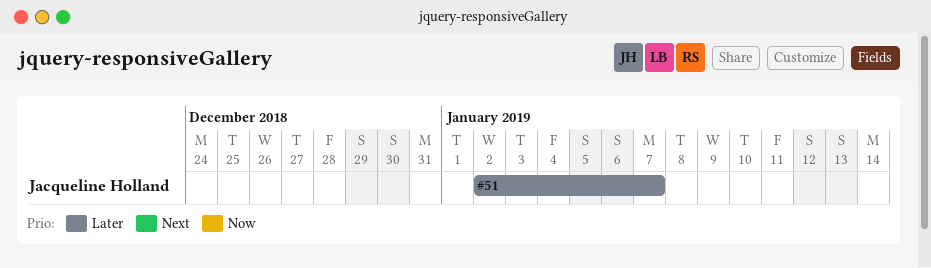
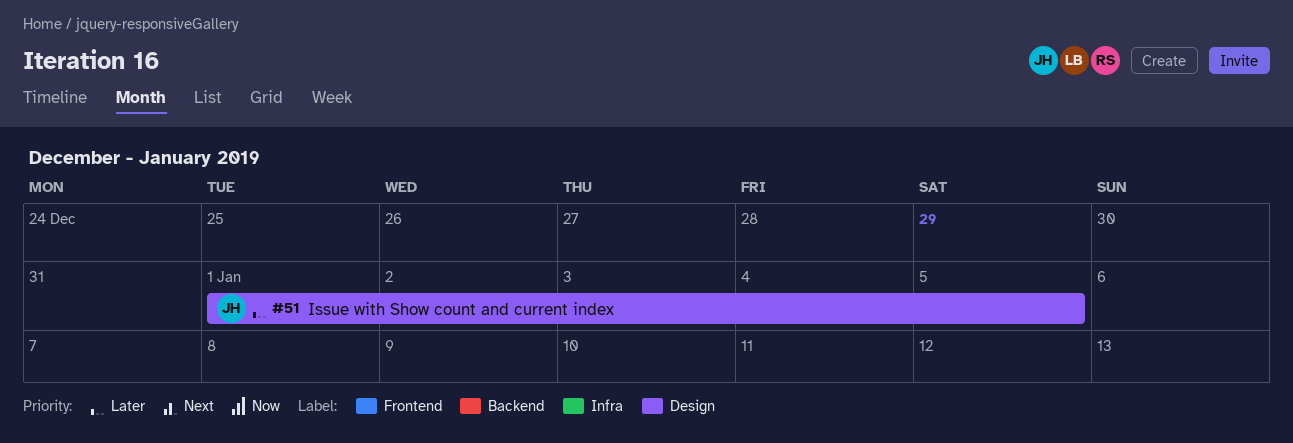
#51, start: Jan 2 -> Jan 1
#51, due: Jan 7 -> Jan 5

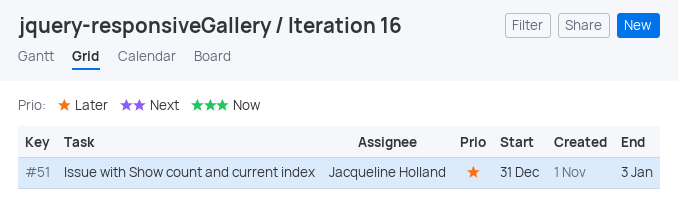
#51, start: Jan 1 -> Dec 31
#51, due: Jan 5 -> Jan 3

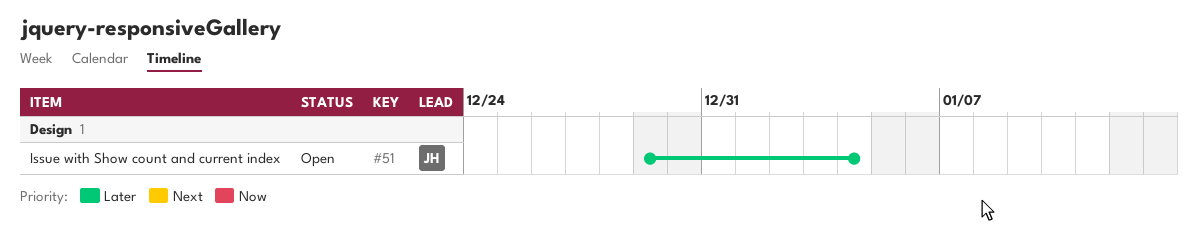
#51, start: Dec 31 -> Dec 29
#51, due: Jan 3 -> Jan 4

